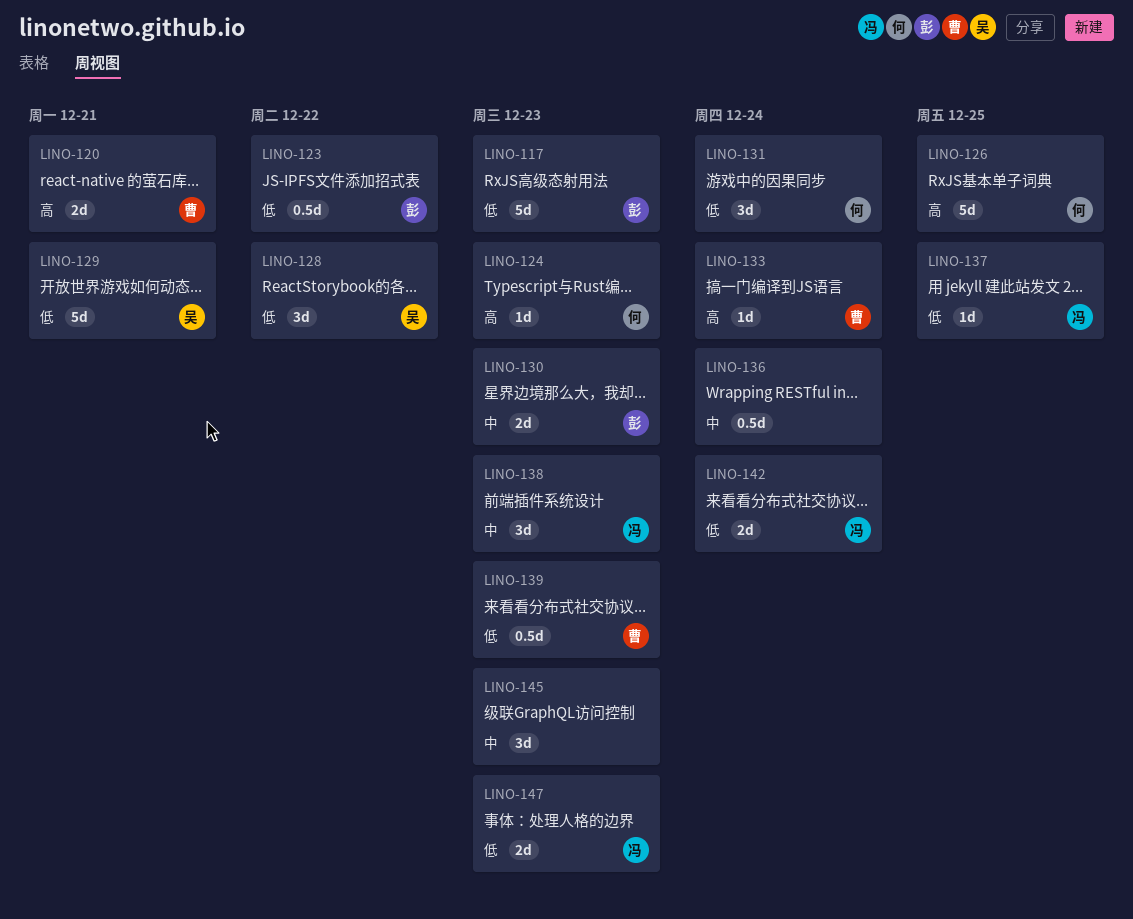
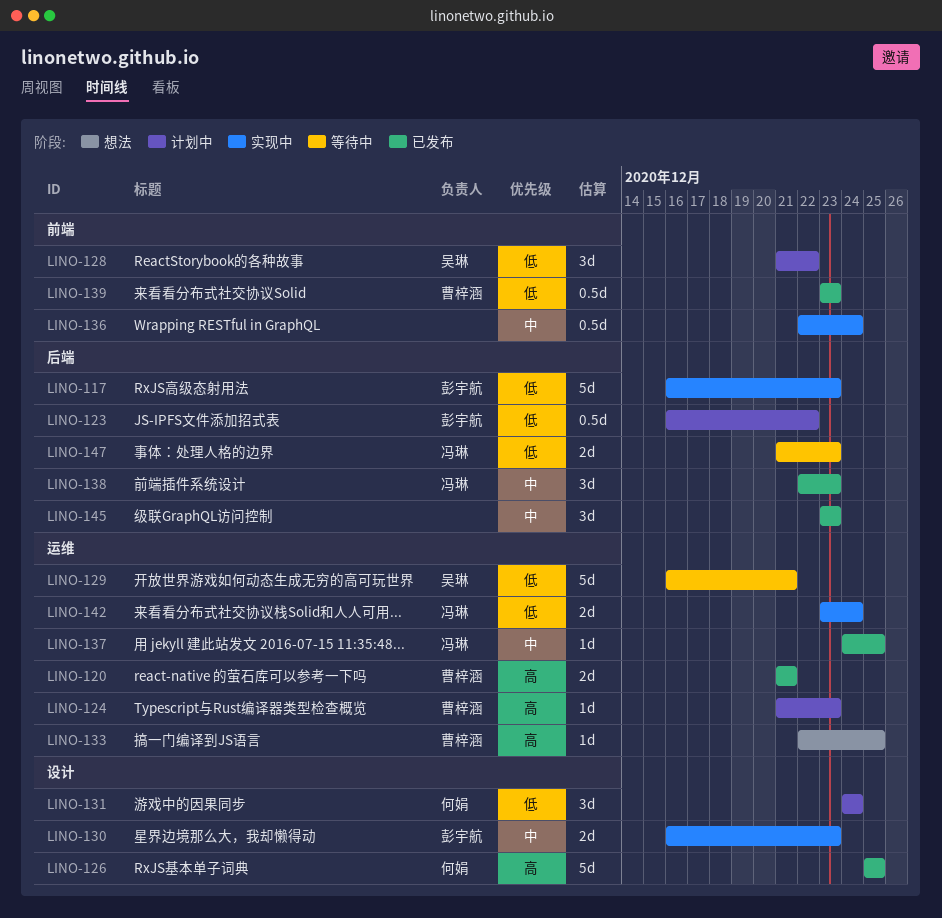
LINO-124, owner: 何娟 -> 曹梓涵
LINO-133, due: Dec 24 -> Dec 25
LINO-137, priority: 低 -> 中

